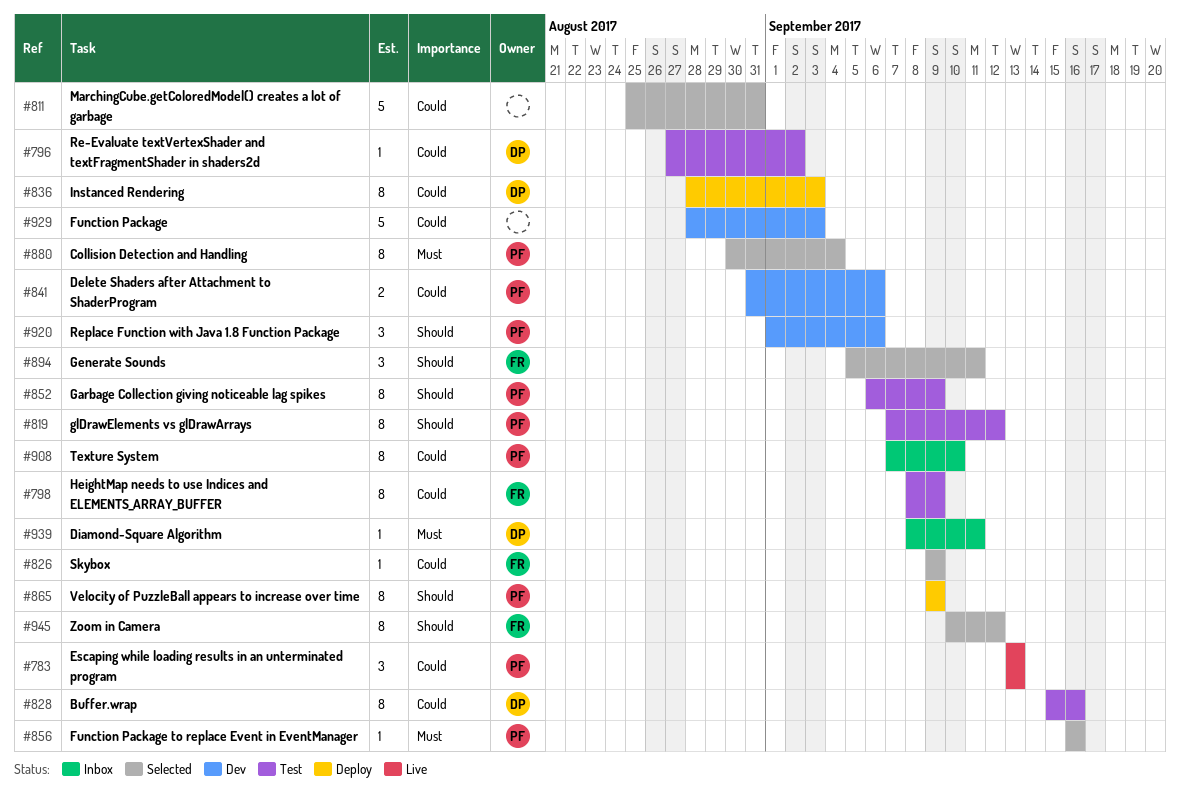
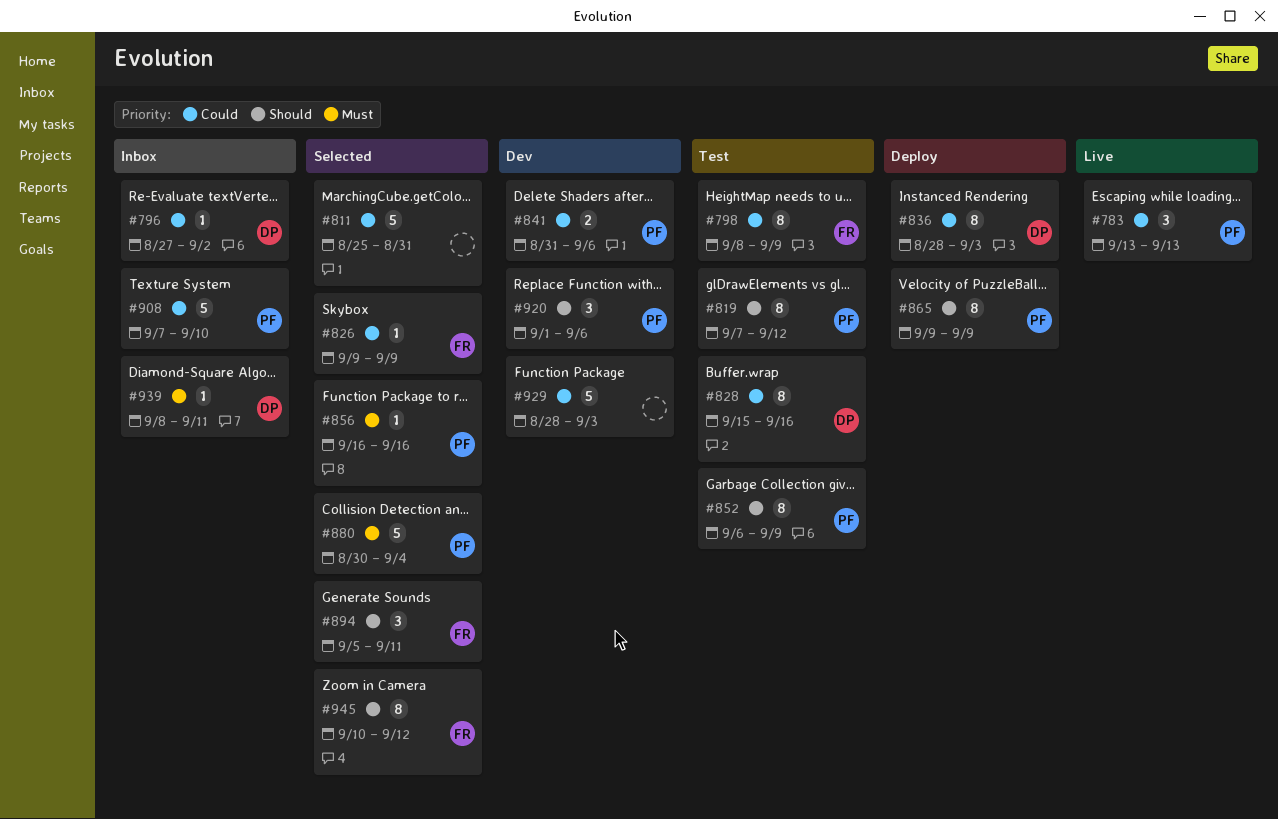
#796, status: Test -> Inbox
#880, estimate: 8 -> 5
#908, estimate: 8 -> 5

